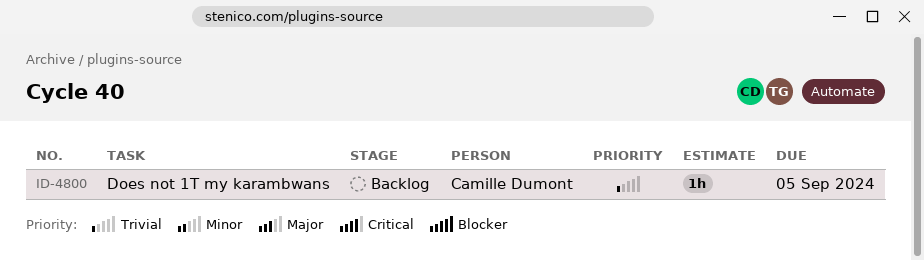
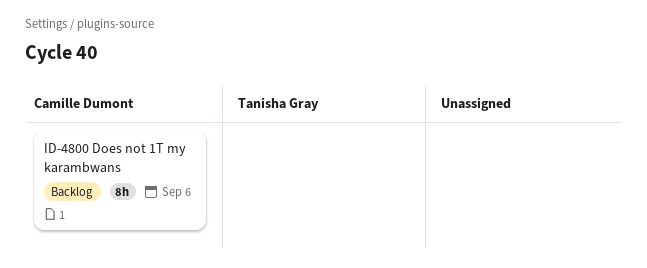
ID-4800, estimate: 1h -> 8h
ID-4800, due: Sep 5 -> Sep 6

